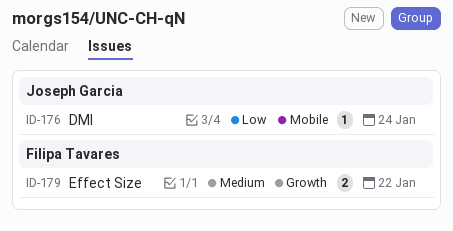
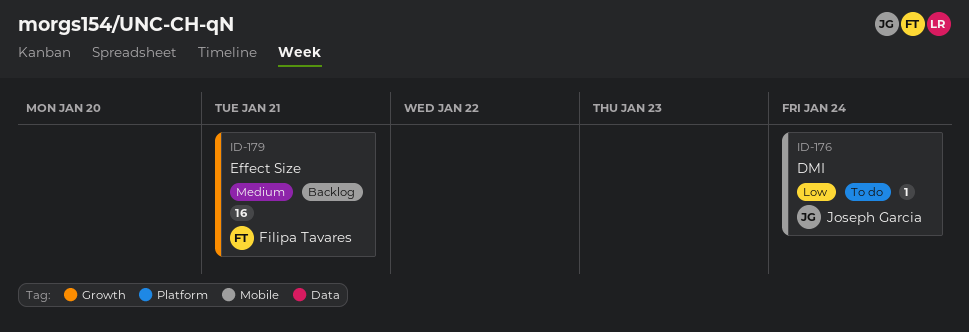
ID-179, estimate: 2 -> 16
ID-179, due: Jan 22 -> Jan 21

